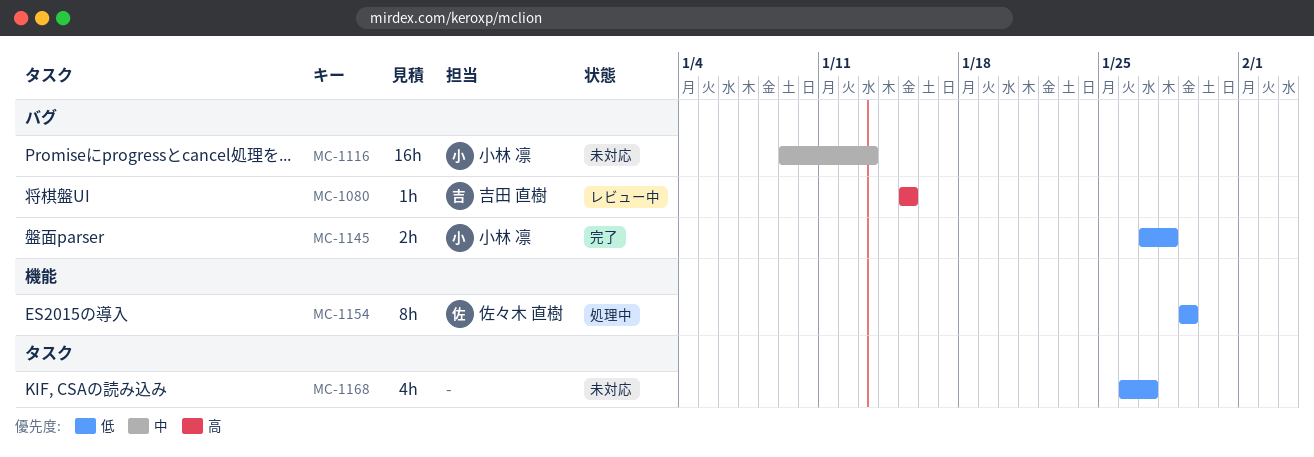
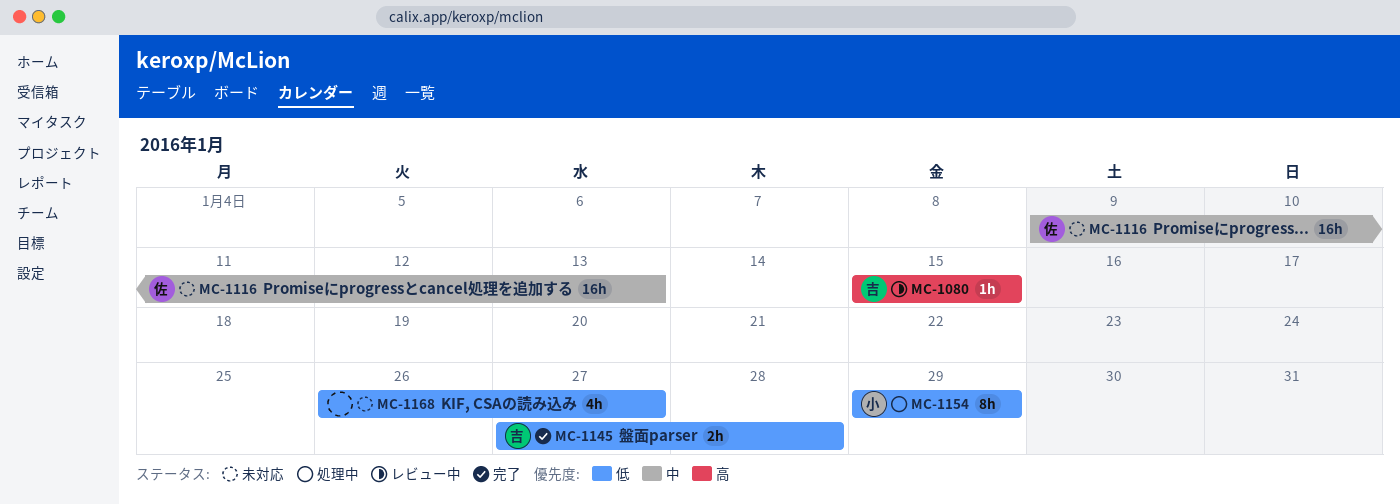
MC-1116, owner: 小林 凛 -> 佐々木 直樹
MC-1145, owner: 小林 凛 -> 吉田 直樹
MC-1154, owner: 佐々木 直樹 -> 小林 凛

